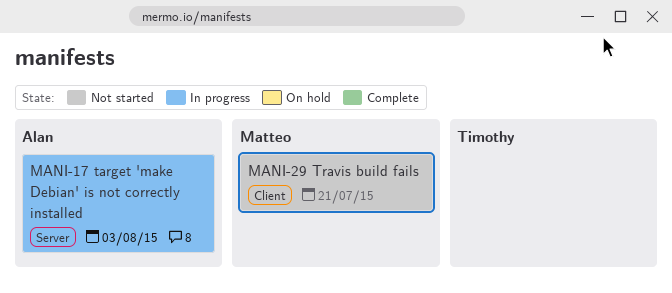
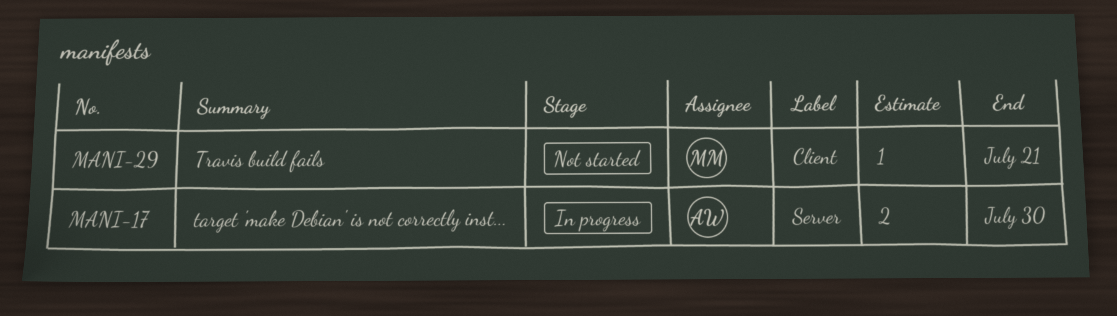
MANI-17, due: Aug 3 -> Jul 30

